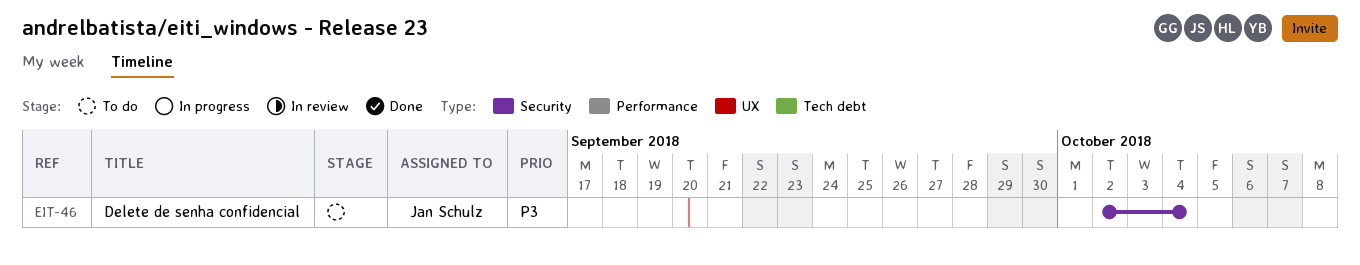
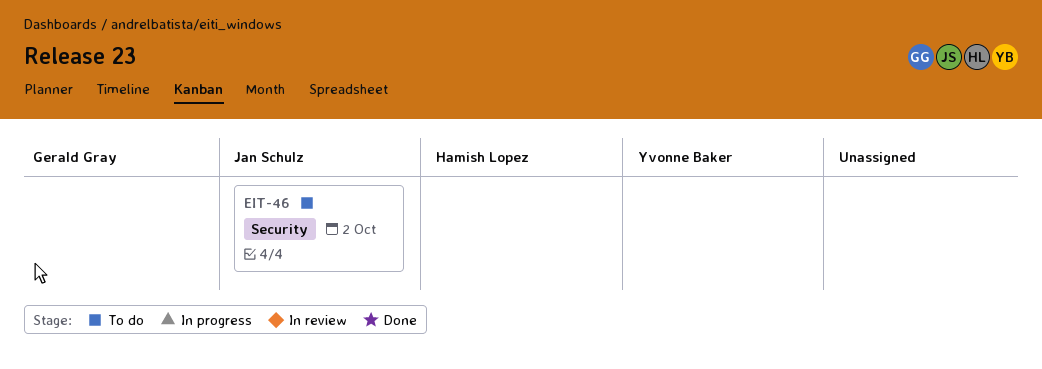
EIT-46, due: Oct 4 -> Oct 2

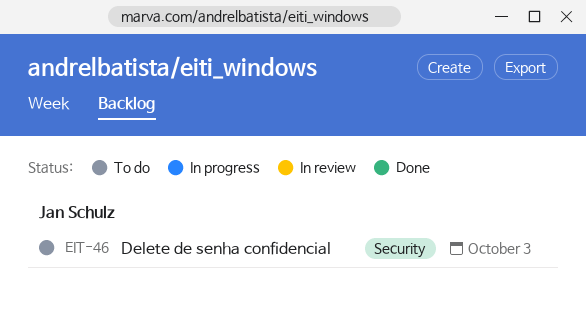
EIT-46, due: Oct 2 -> Oct 3

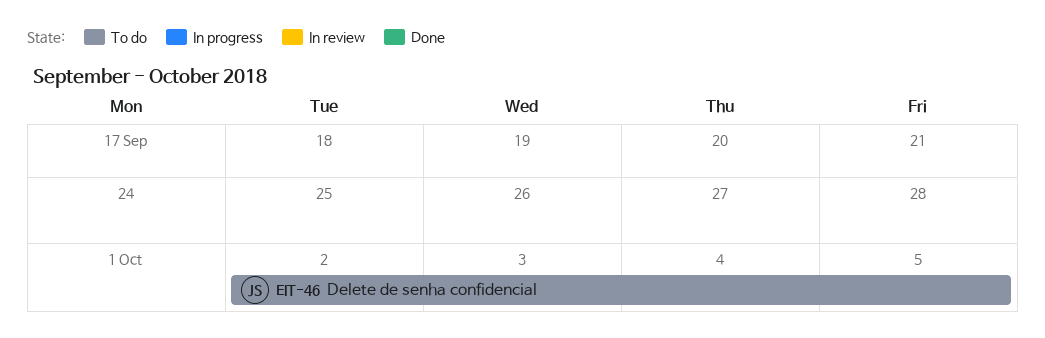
EIT-46, due: Oct 3 -> Oct 5

